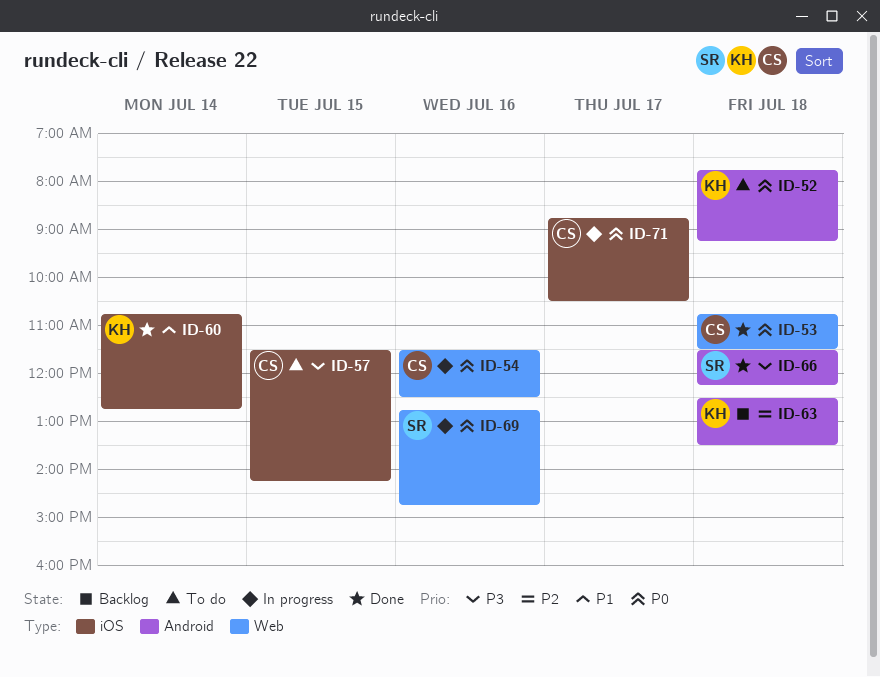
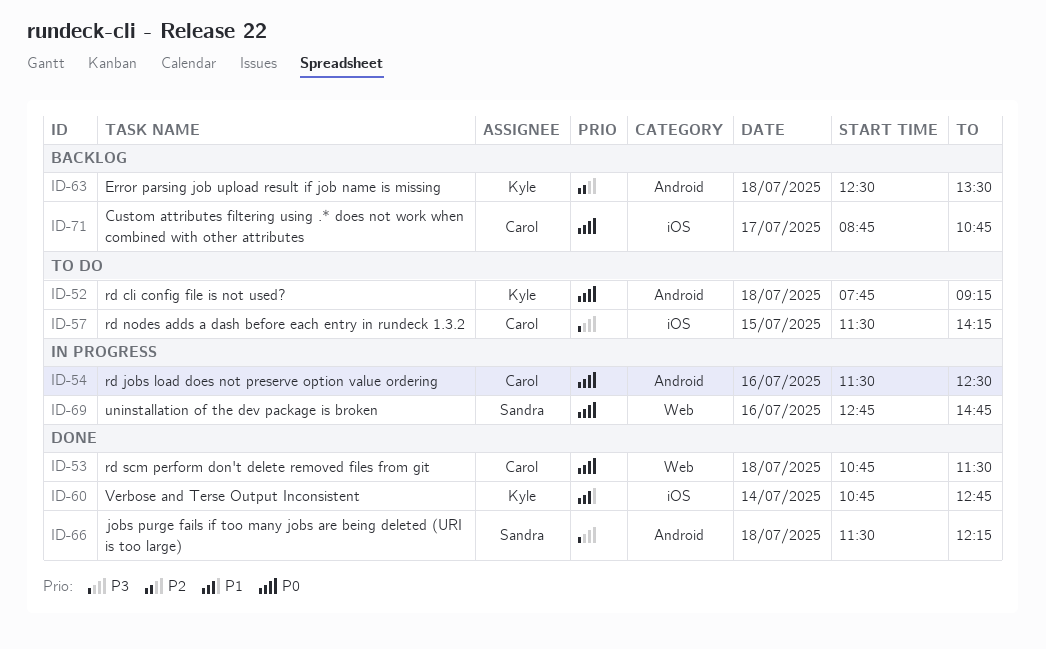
ID-54, label: Web -> Android
ID-71, status: In progress -> Backlog
ID-71, ends: 10:30 -> 10:45

